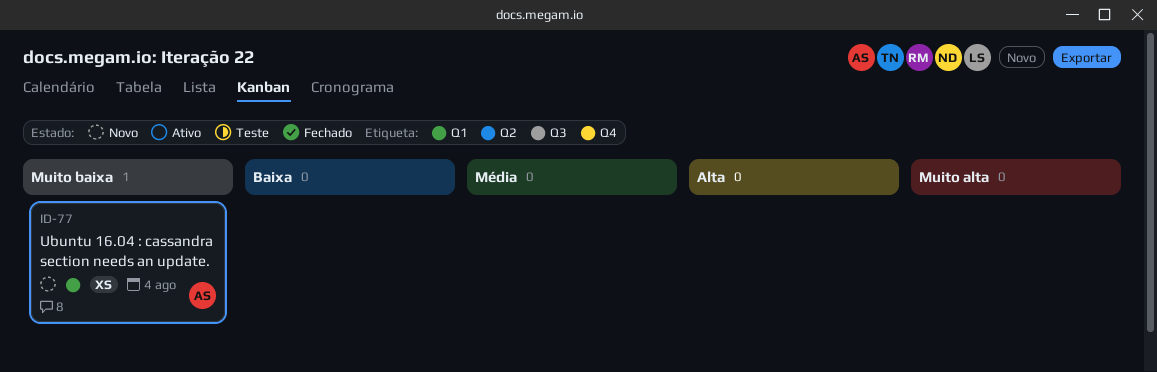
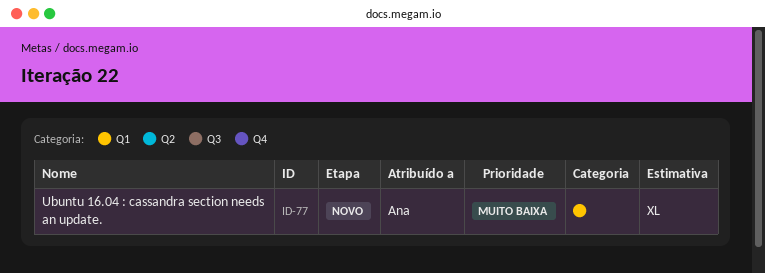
ID-77, estimate: XS -> XL

